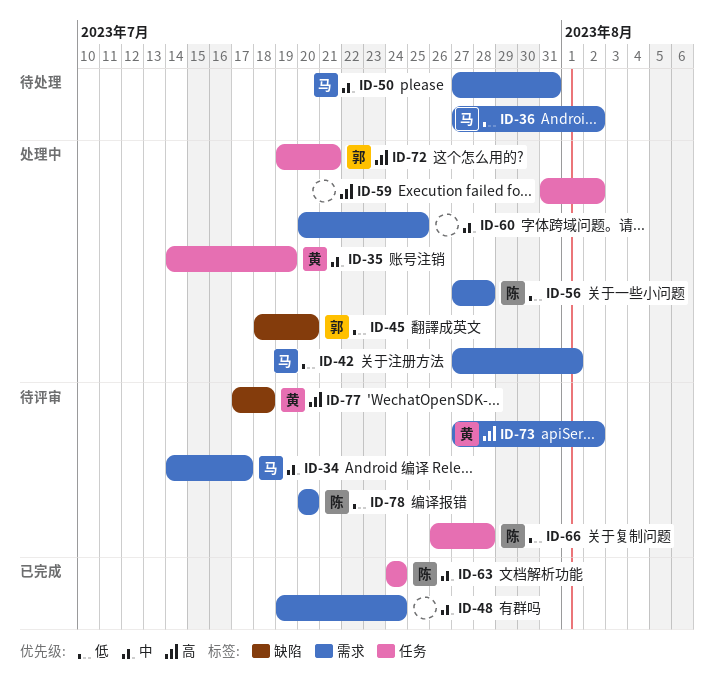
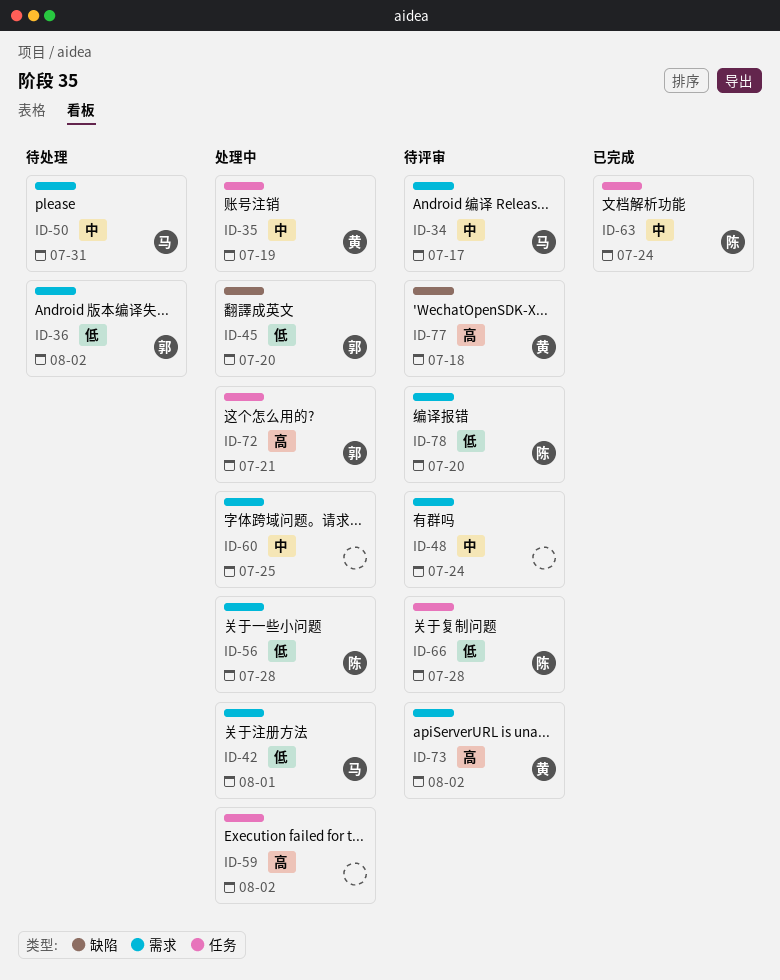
ID-36, owner: 马 -> 郭
ID-48, status: 已完成 -> 待评审

